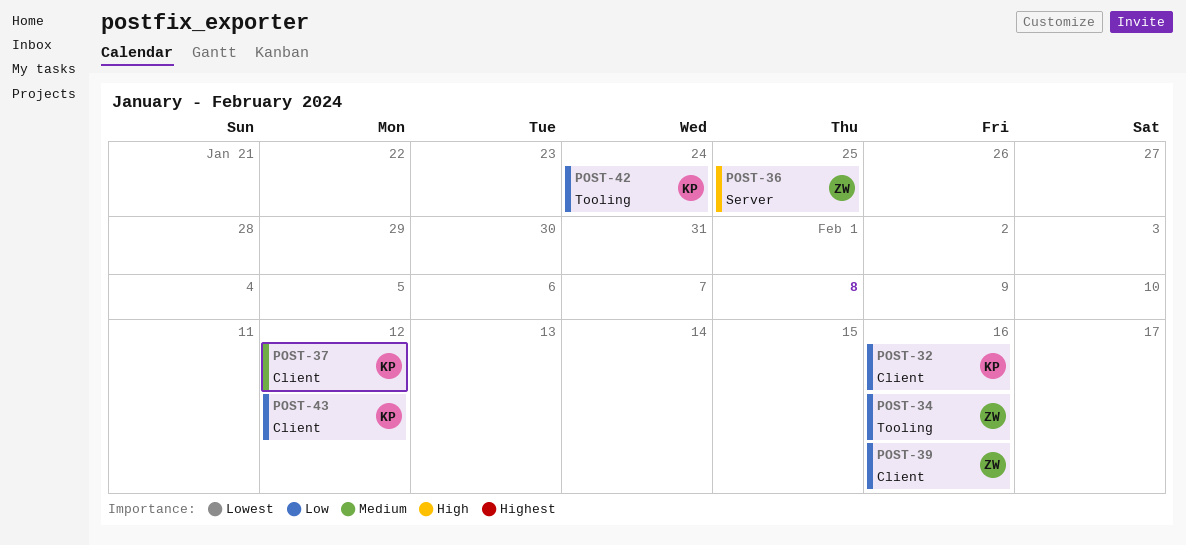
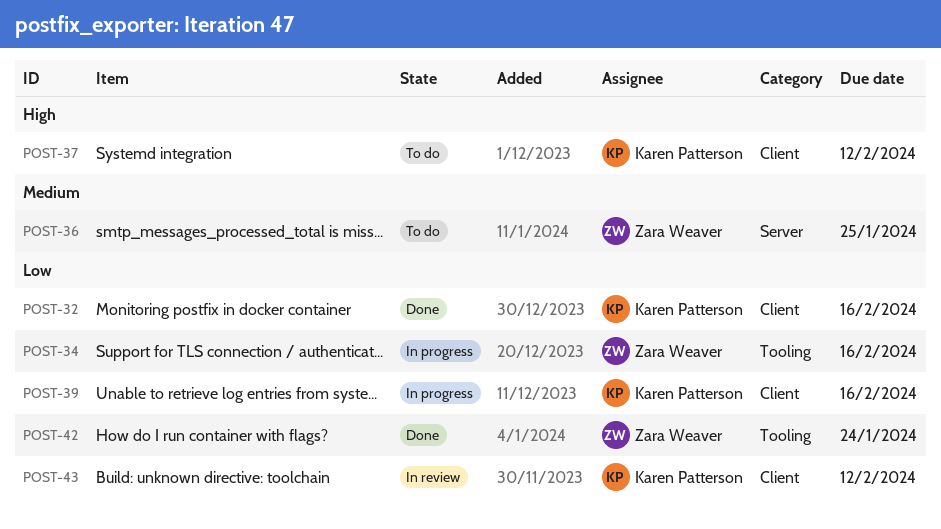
POST-36, priority: High -> Medium
POST-37, priority: Medium -> High
POST-39, owner: Zara Weaver -> Karen Patterson
POST-42, owner: Karen Patterson -> Zara Weaver

